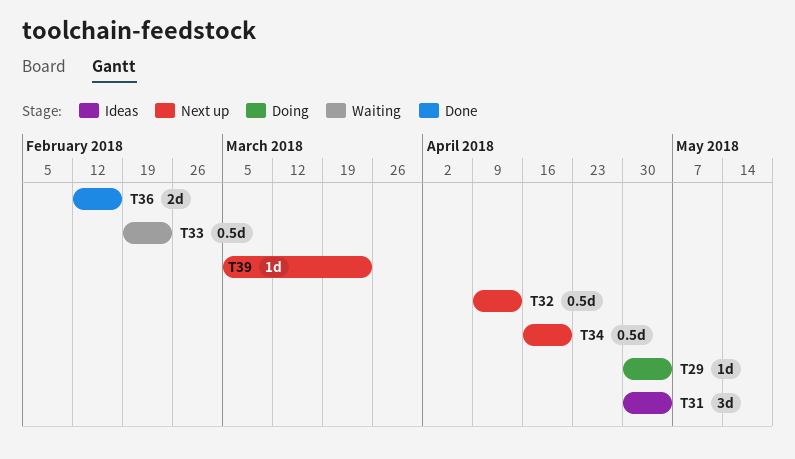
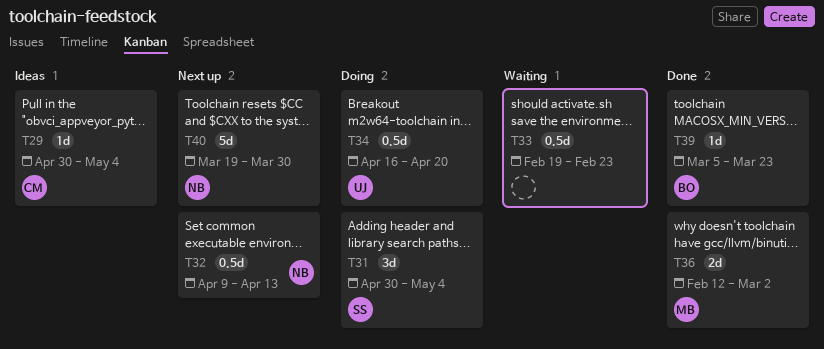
T29, status: Doing -> Ideas
T31, status: Ideas -> Doing
T34, status: Next up -> Doing
T36, due: Feb 16 -> Mar 2
T39, status: Next up -> Done
T40: none -> present

